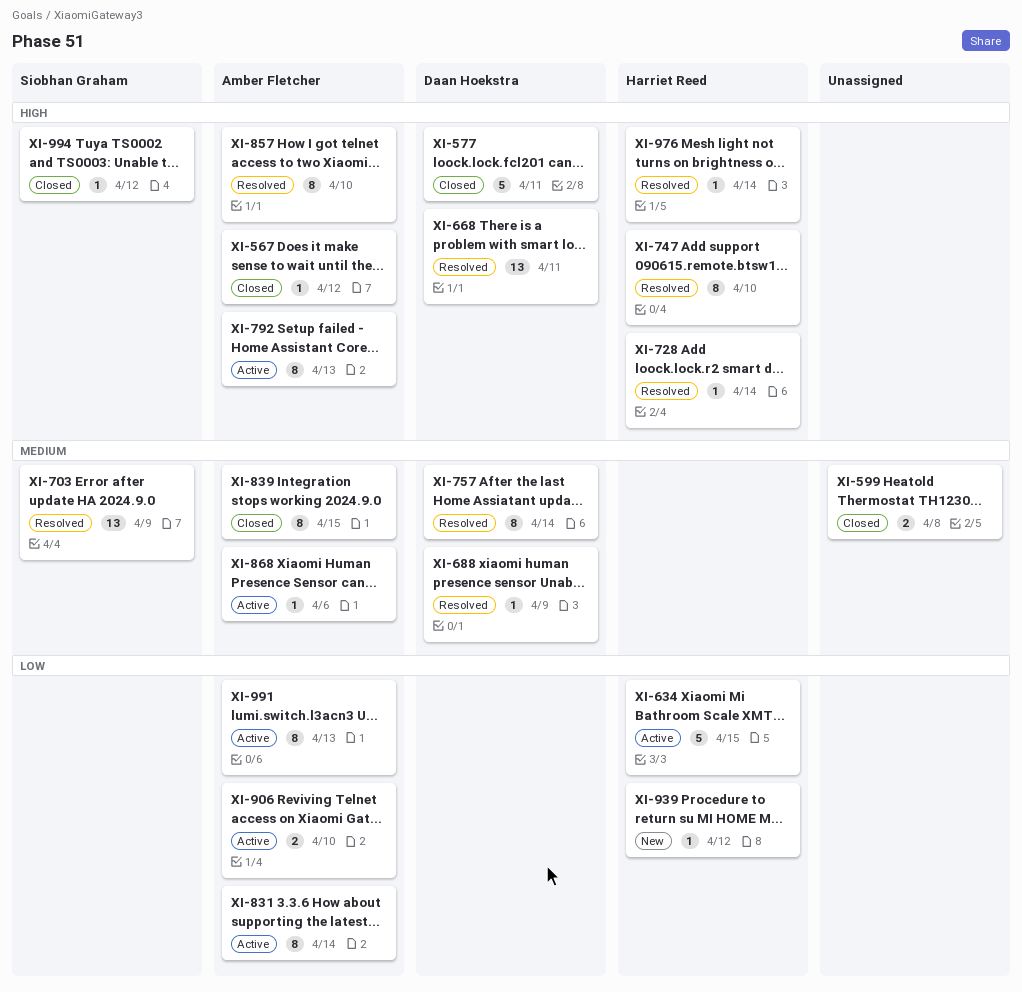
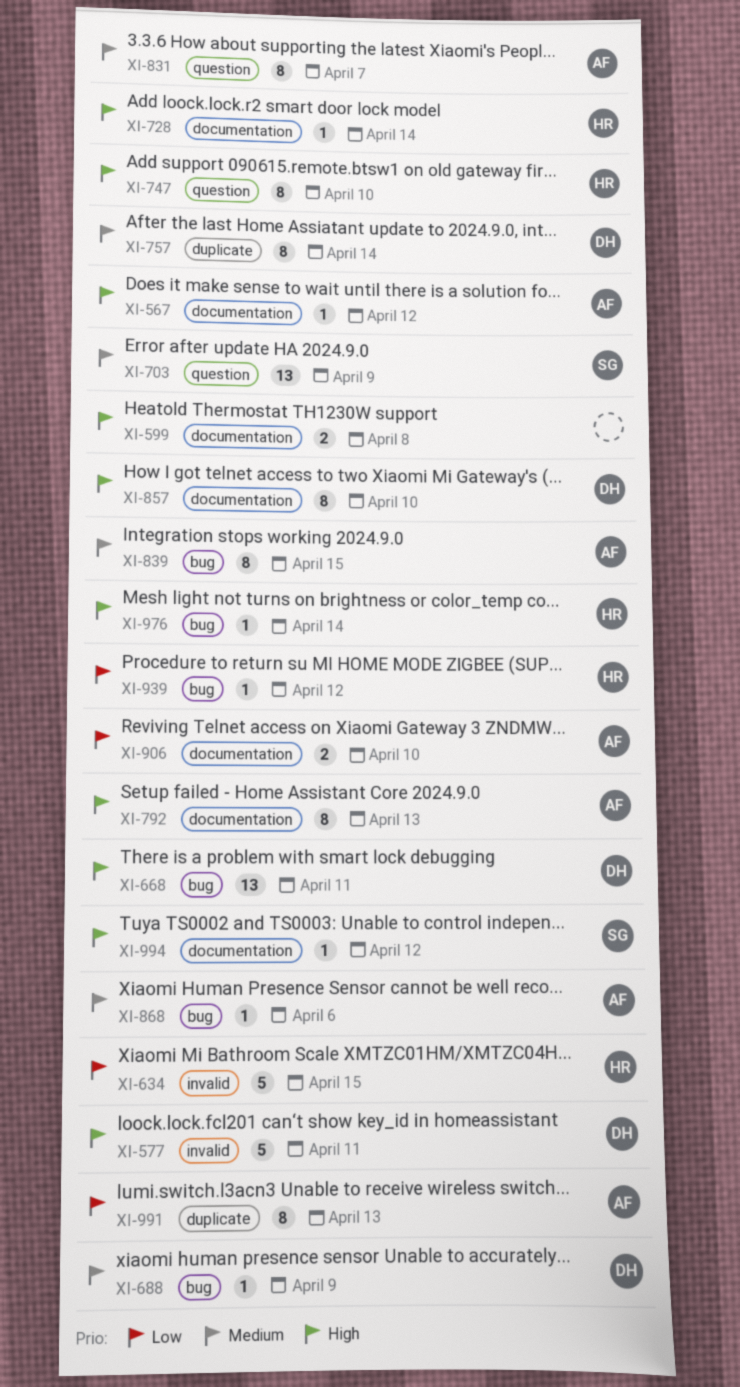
XI-599, priority: Medium -> High
XI-831, priority: Low -> Medium
XI-831, due: Apr 14 -> Apr 7
XI-857, owner: Amber Fletcher -> Daan Hoekstra

